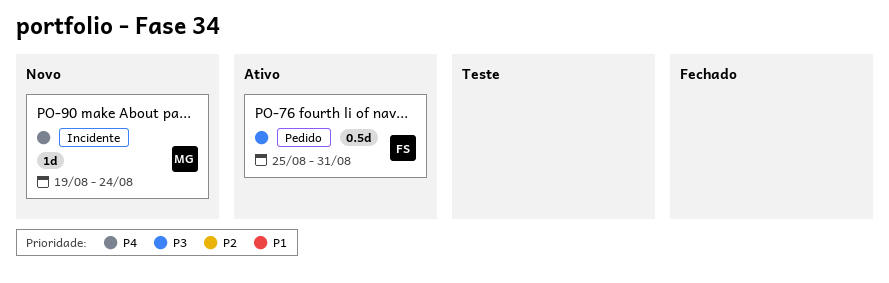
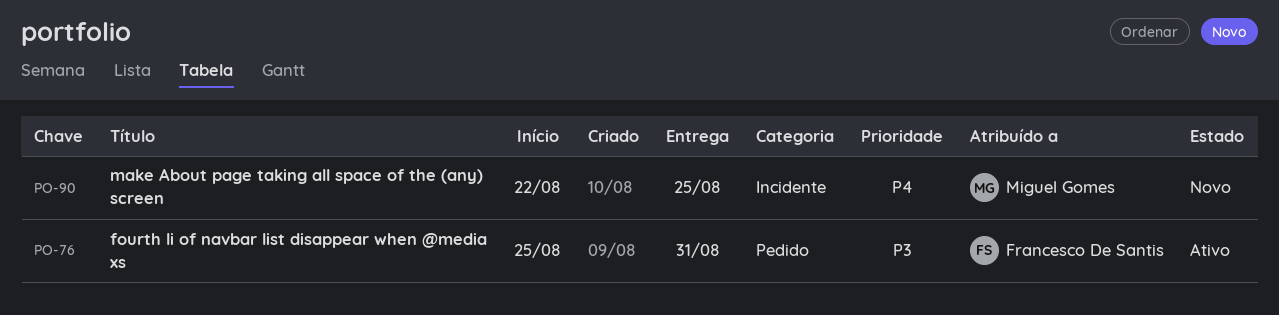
PO-90, start: Aug 19 -> Aug 22
PO-90, due: Aug 24 -> Aug 25

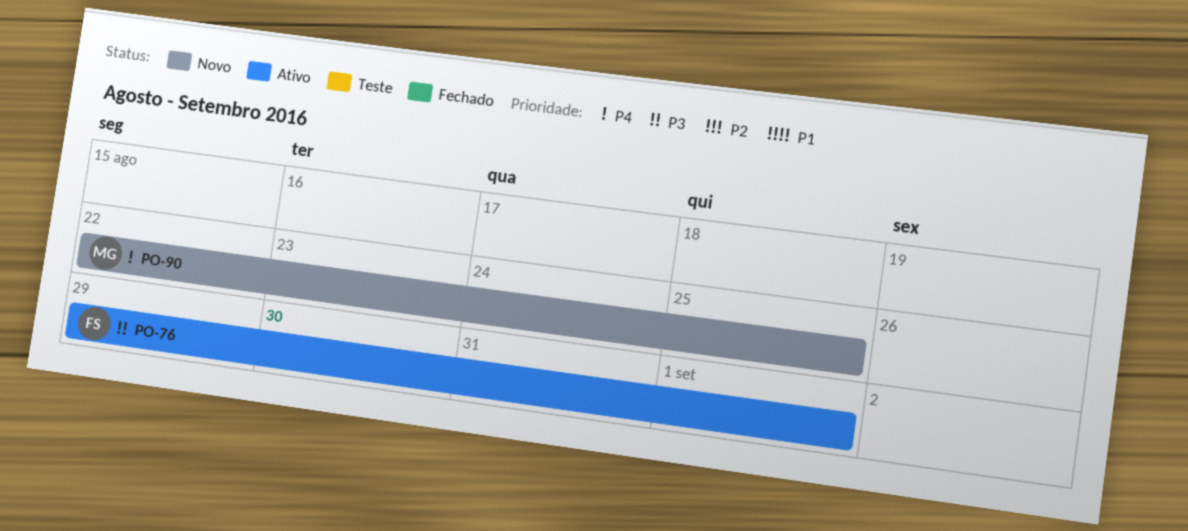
PO-76, start: Aug 25 -> Aug 29
PO-76, due: Aug 31 -> Sep 1

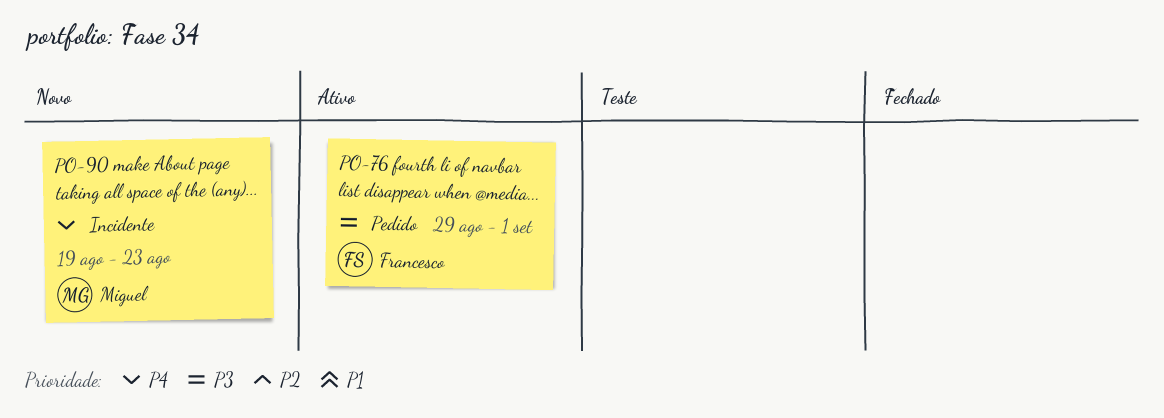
PO-90, start: Aug 22 -> Aug 19
PO-90, due: Aug 25 -> Aug 23

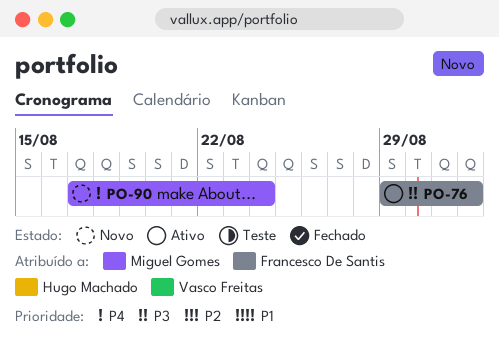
PO-90, start: Aug 19 -> Aug 17
PO-90, due: Aug 23 -> Aug 24

